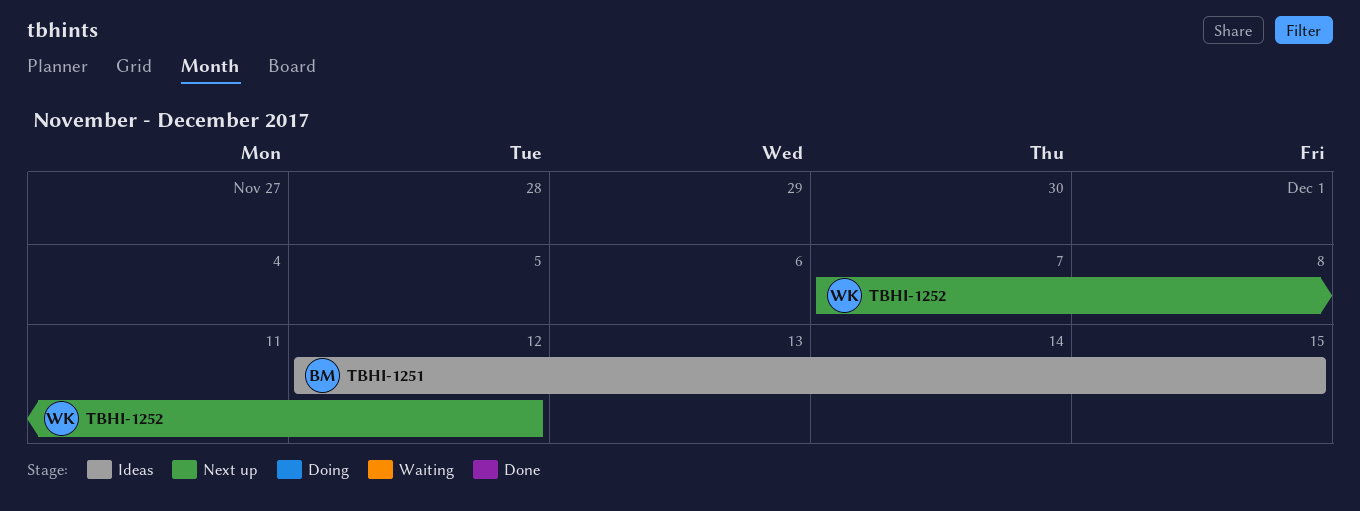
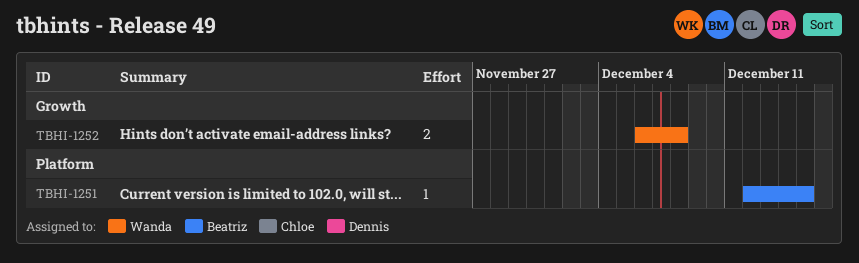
TBHI-1252, start: Dec 7 -> Dec 6
TBHI-1252, due: Dec 12 -> Dec 8

